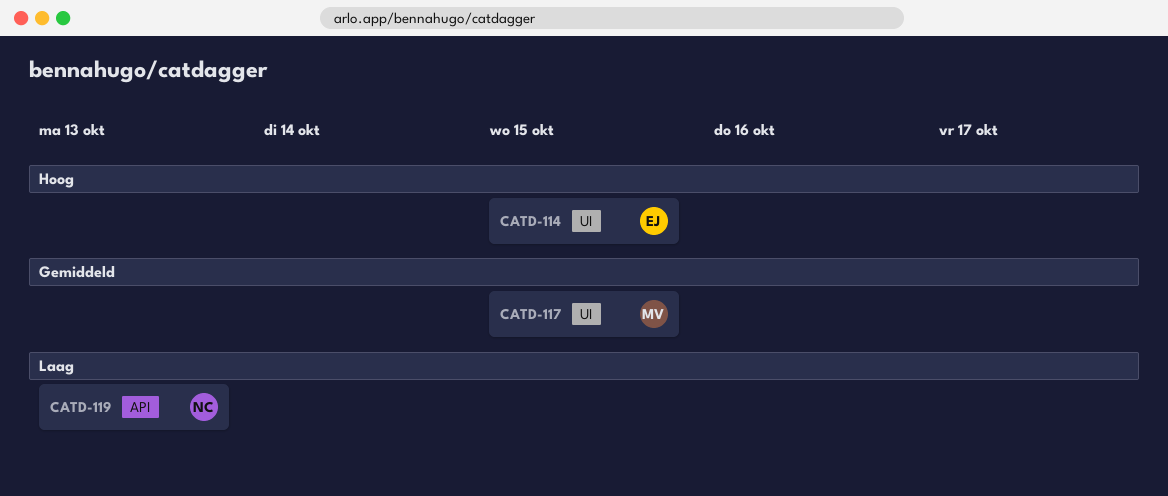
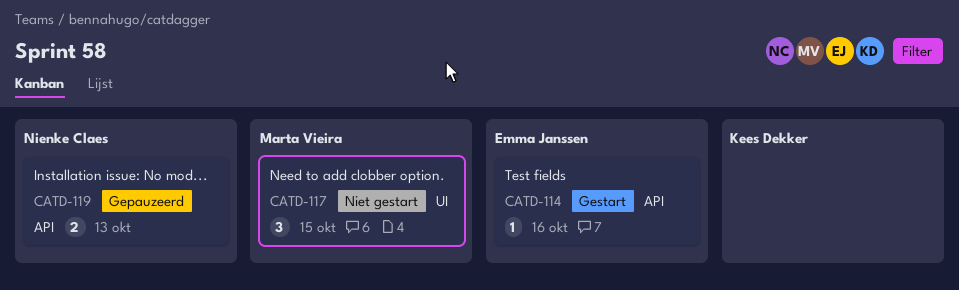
CATD-114, label: UI -> API
CATD-114, due: Oct 15 -> Oct 16

